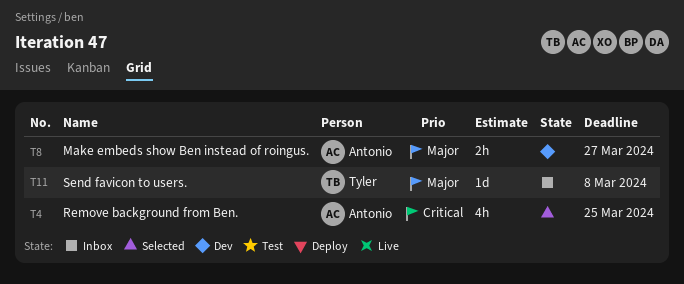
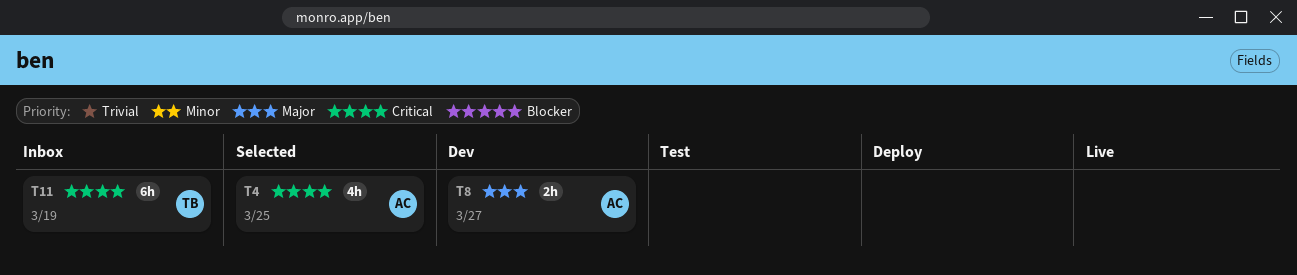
T11, priority: Major -> Critical
T11, estimate: 1d -> 6h
T11, due: Mar 8 -> Mar 19

